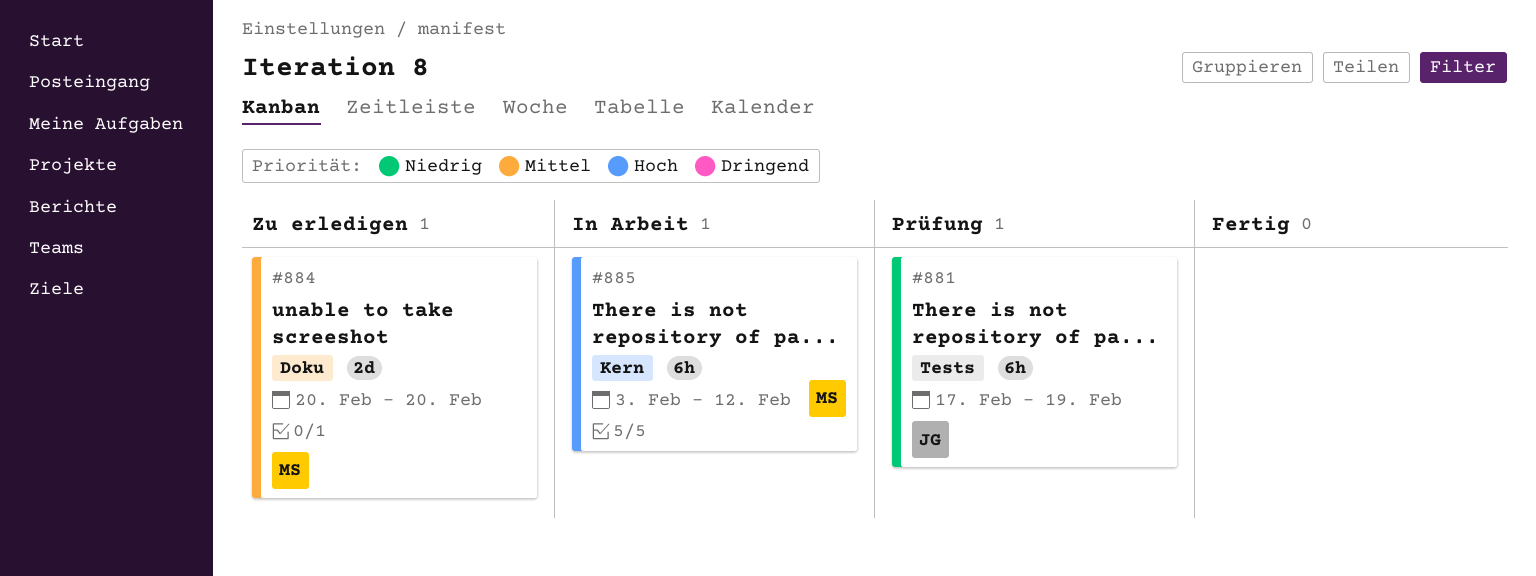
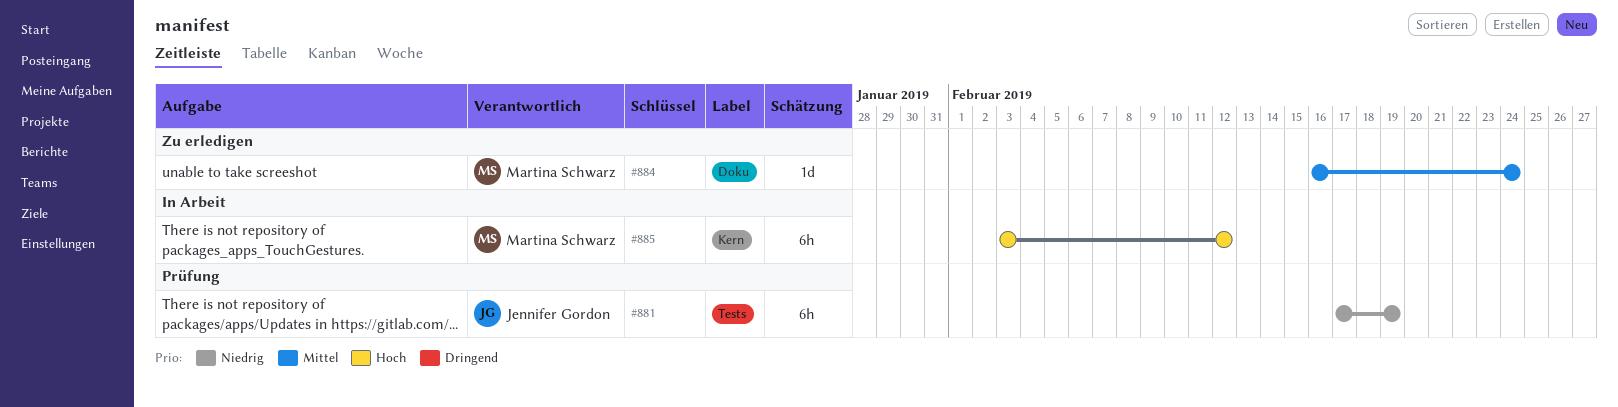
#884, estimate: 2d -> 1d
#884, start: Feb 20 -> Feb 16
#884, due: Feb 20 -> Feb 24

